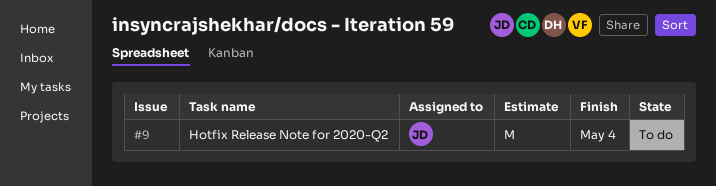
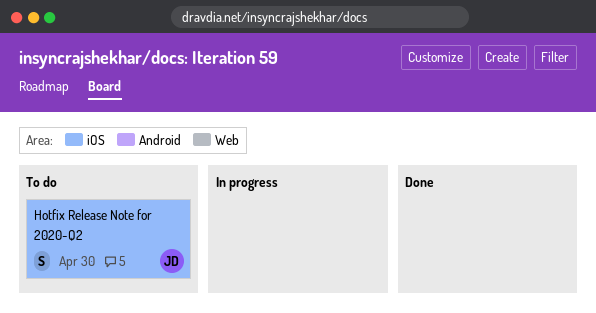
Hotfix Release Note for 2020-Q2, estimate: M -> S
Hotfix Release Note for 2020-Q2, due: May 4 -> Apr 30

